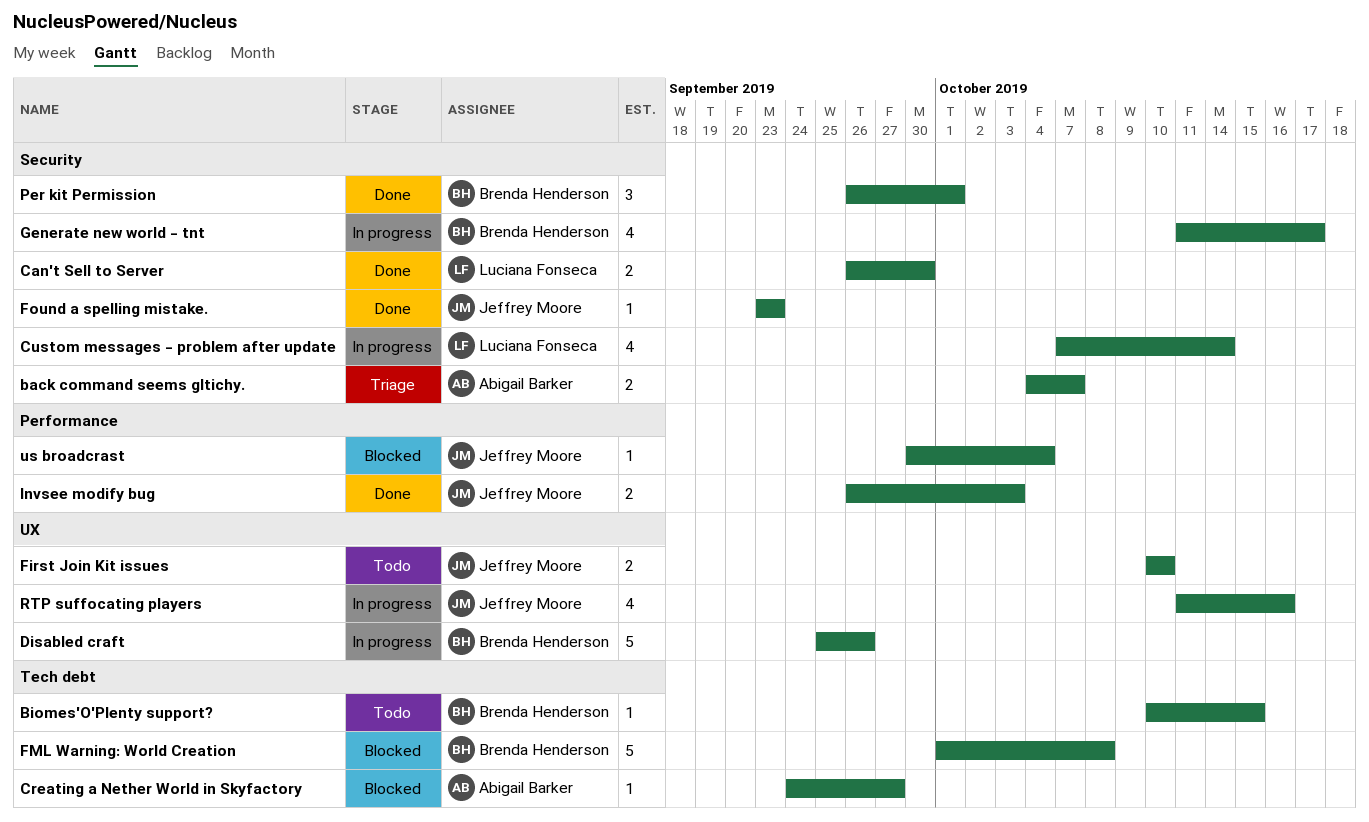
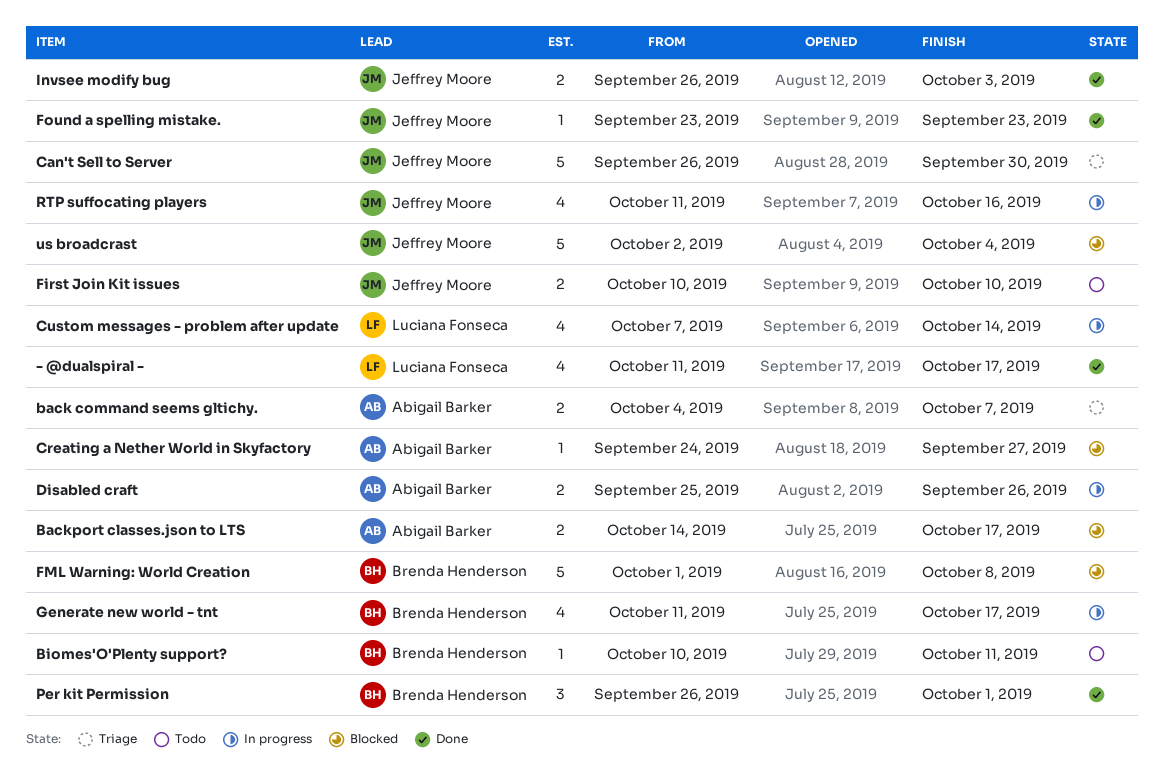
- @dualspiral -: none -> present
Backport classes.json to LTS: none -> present
Biomes'O'Plenty support?, due: Oct 15 -> Oct 11
Can't Sell to Server, status: Done -> Triage
Can't Sell to Server, owner: Luciana Fonseca -> Jeffrey Moore
Can't Sell to Server, estimate: 2 -> 5
Disabled craft, owner: Brenda Henderson -> Abigail Barker
Disabled craft, estimate: 5 -> 2
us broadcrast, estimate: 1 -> 5
us broadcrast, start: Sep 30 -> Oct 2

